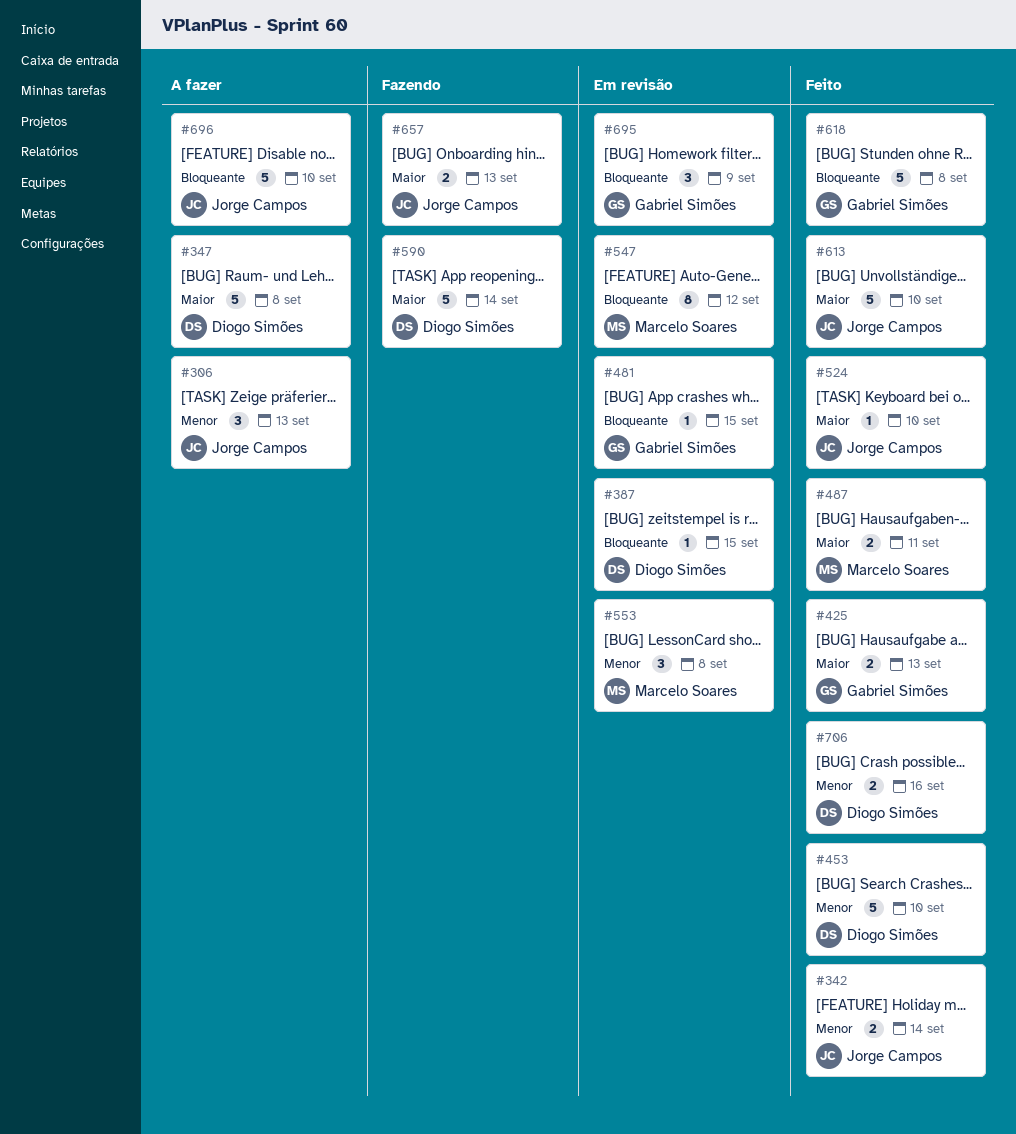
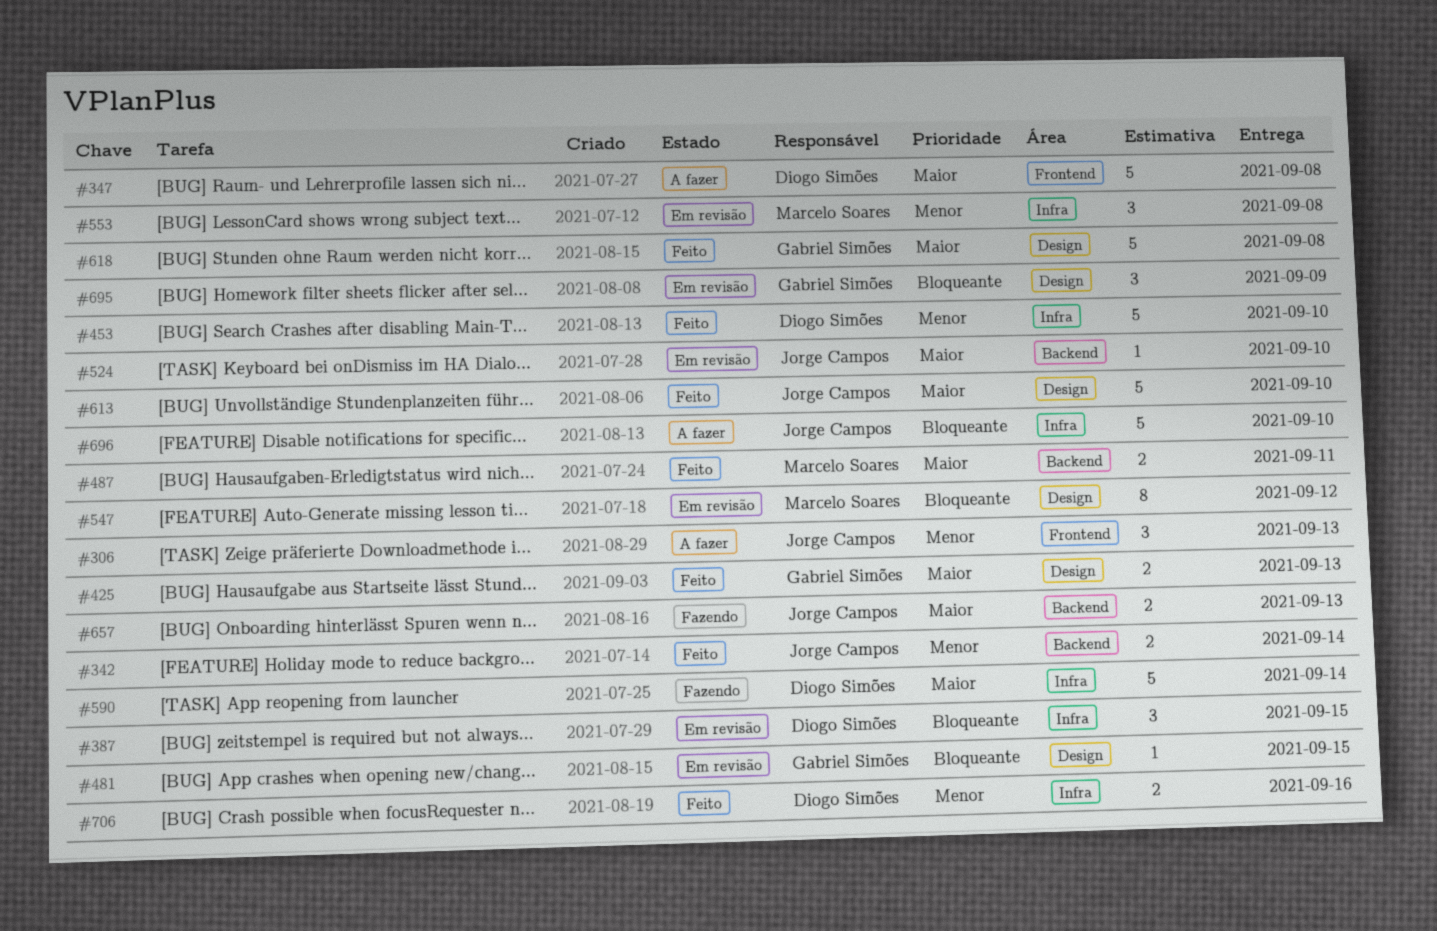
#387, estimate: 1 -> 3
#524, status: Feito -> Em revisão
#618, priority: Bloqueante -> Maior

